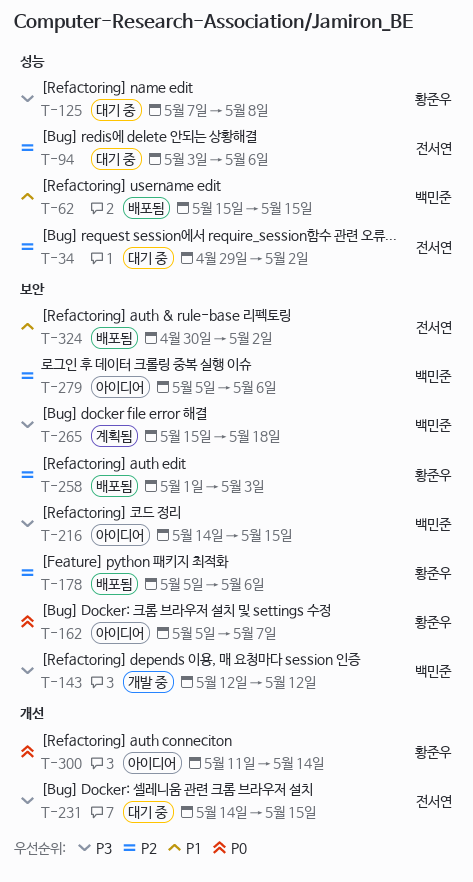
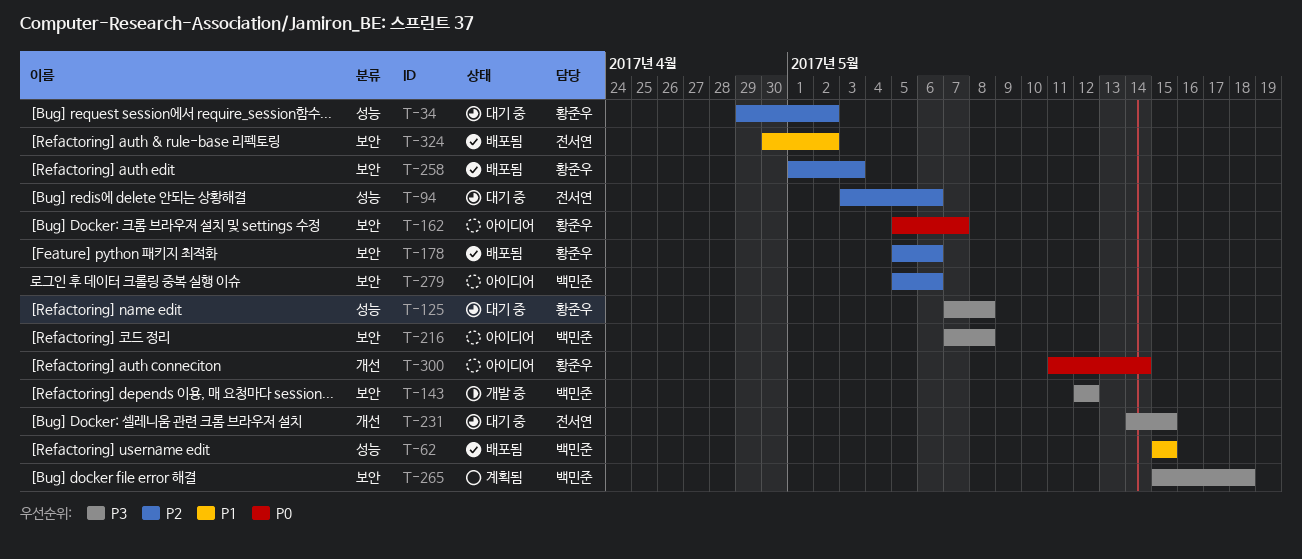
T-34, owner: 전서연 -> 황준우
T-216, start: May 14 -> May 7
T-216, due: May 15 -> May 8

